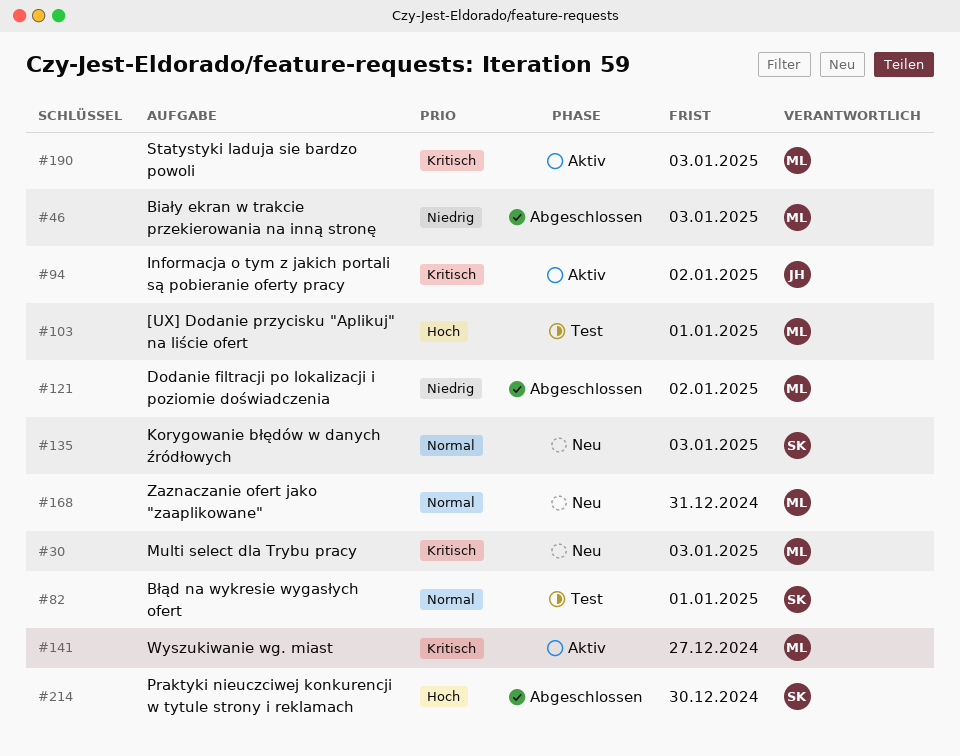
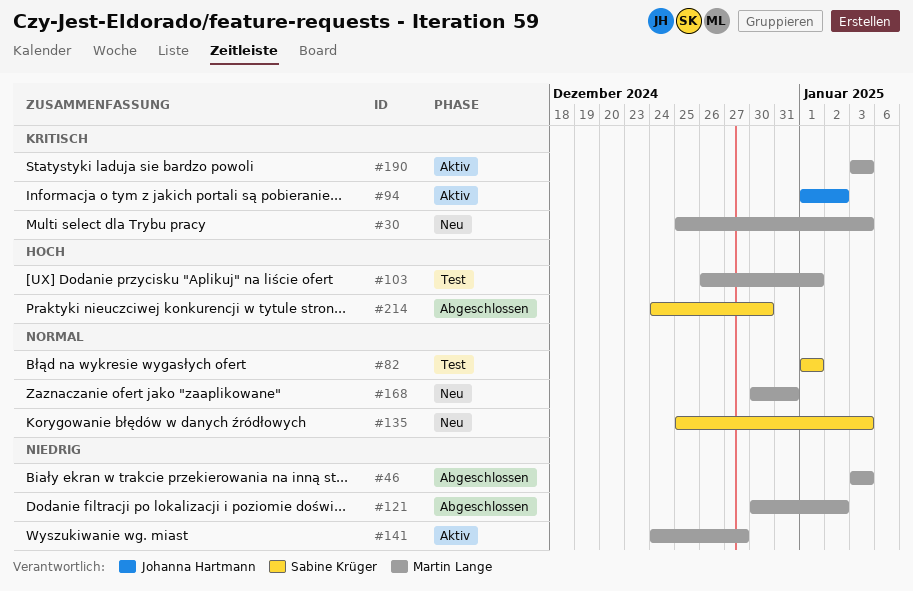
#141, priority: Kritisch -> Niedrig

